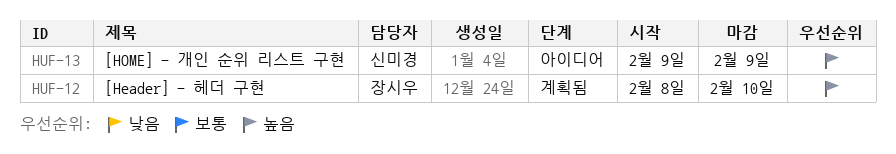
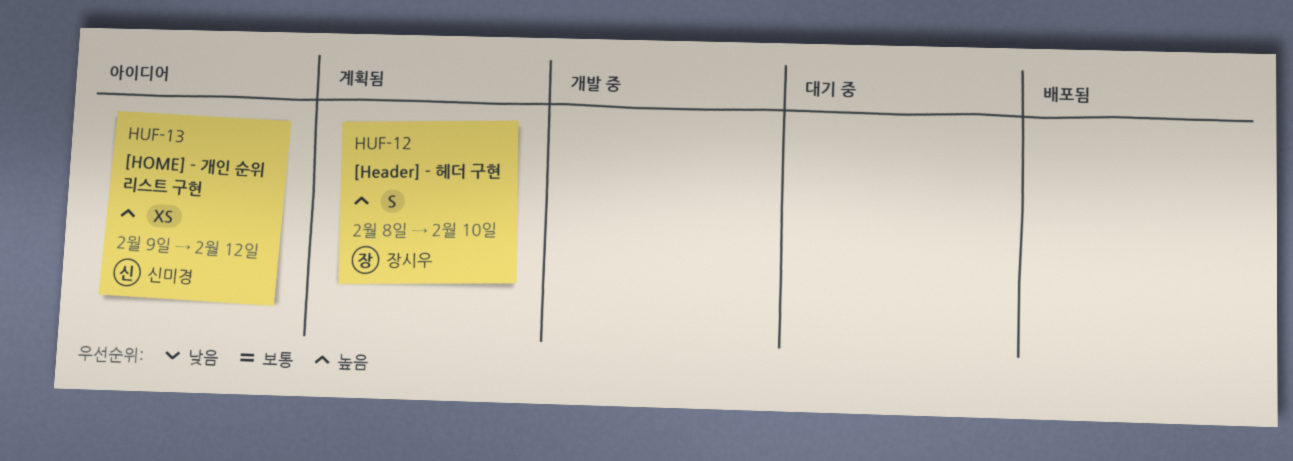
HUF-13, due: Feb 9 -> Feb 12

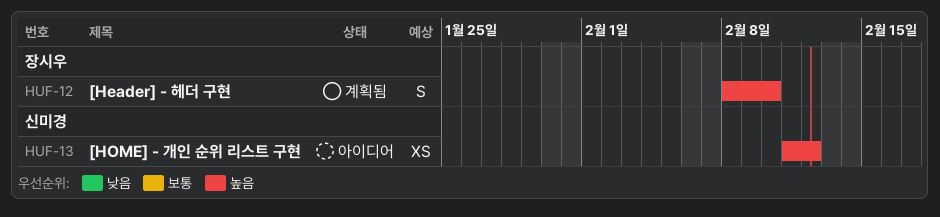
HUF-13, start: Feb 9 -> Feb 11

